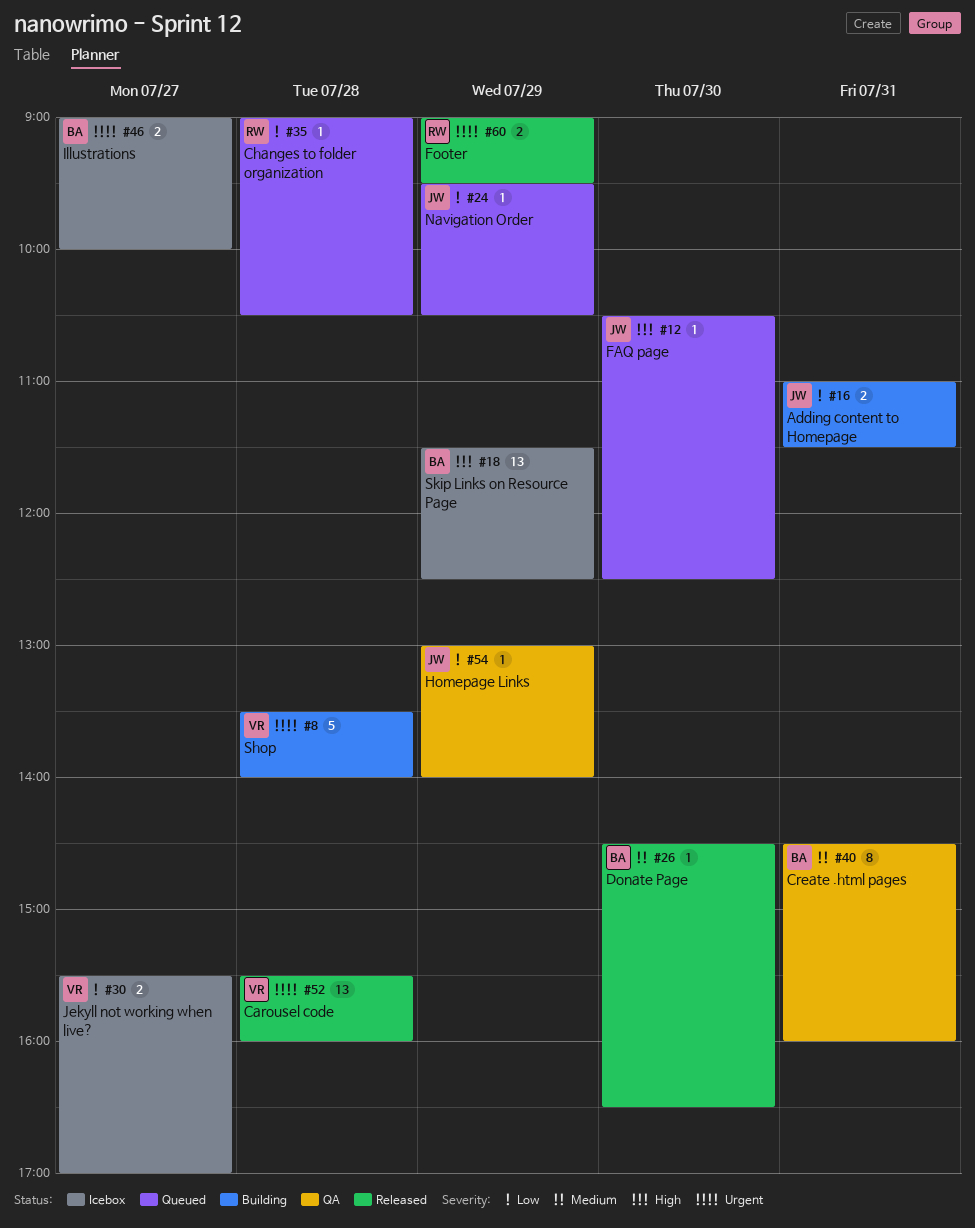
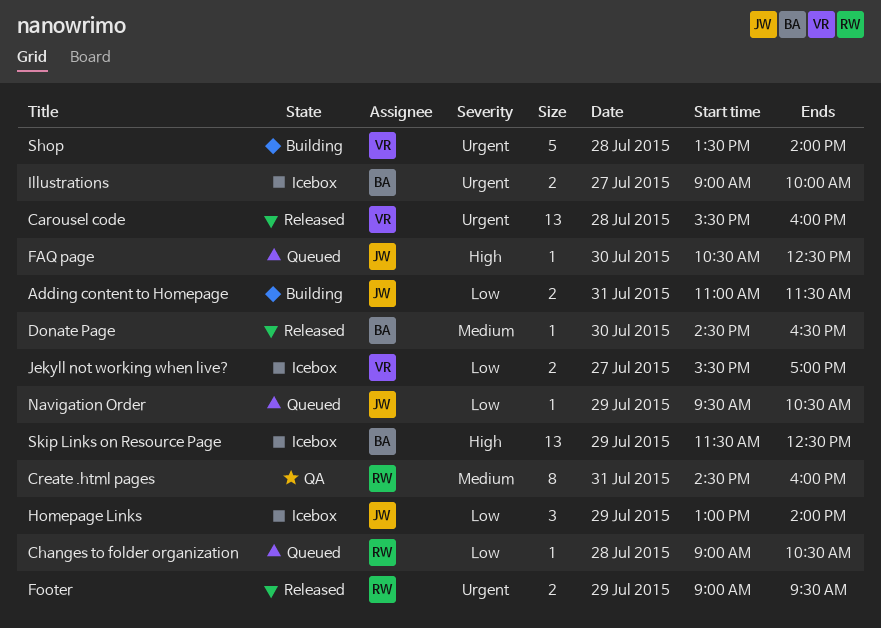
Create .html pages, owner: BA -> RW
Homepage Links, status: QA -> Icebox
Homepage Links, estimate: 1 -> 3

